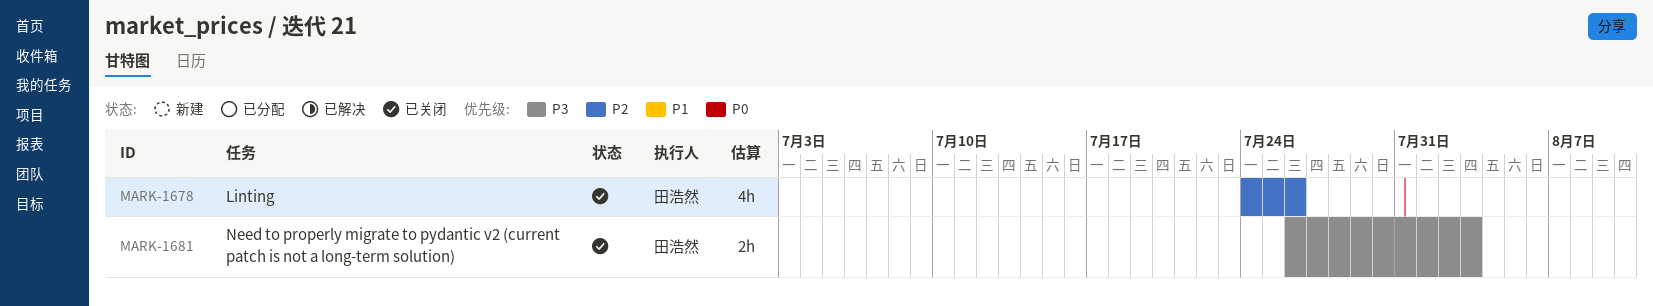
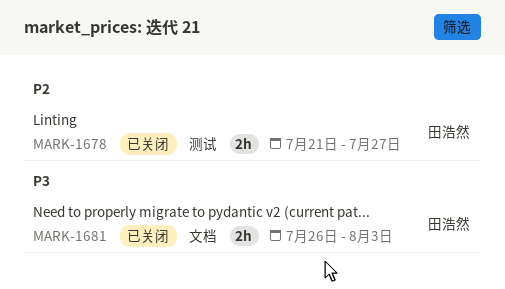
MARK-1678, estimate: 4h -> 2h
MARK-1678, start: Jul 24 -> Jul 21
MARK-1678, due: Jul 26 -> Jul 27

